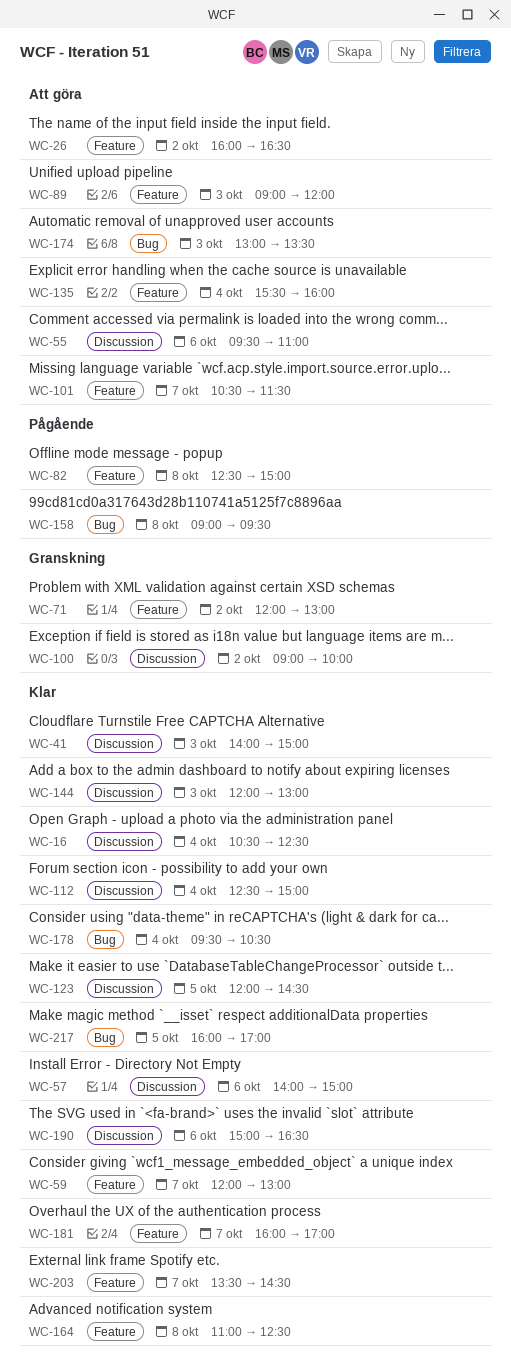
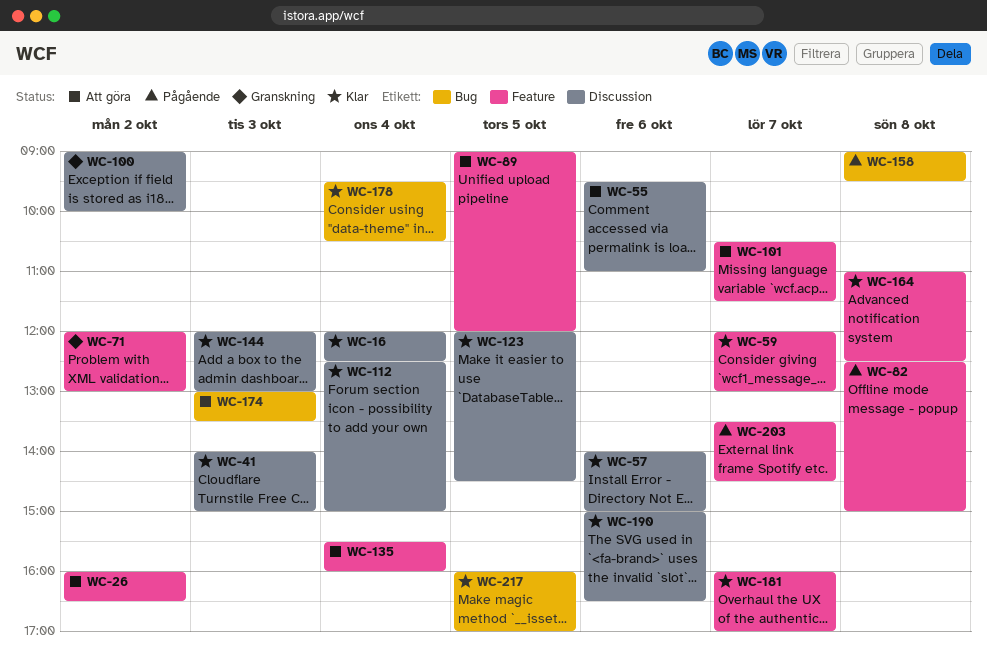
WC-16, begins: 10:30 -> 12:00
WC-89, day: Oct 3 -> Oct 5
WC-203, status: Klar -> Pågående

